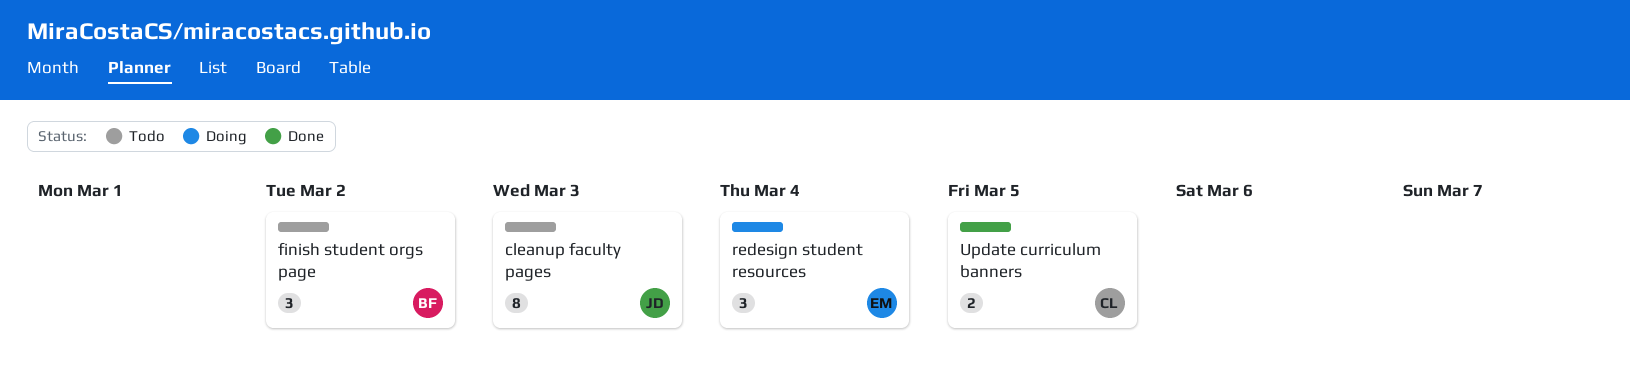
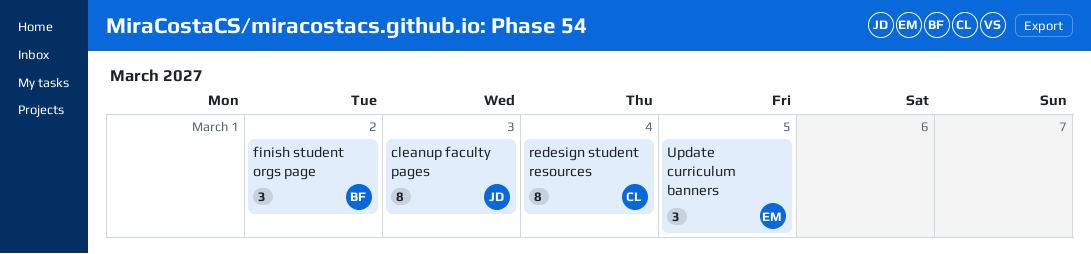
redesign student resources, owner: EM -> CL
redesign student resources, estimate: 3 -> 8
Update curriculum banners, owner: CL -> EM
Update curriculum banners, estimate: 2 -> 3

